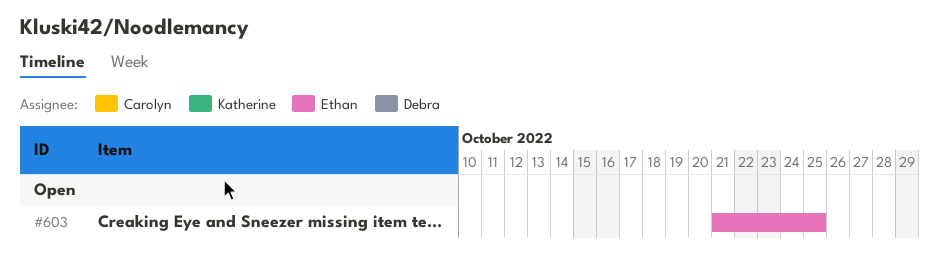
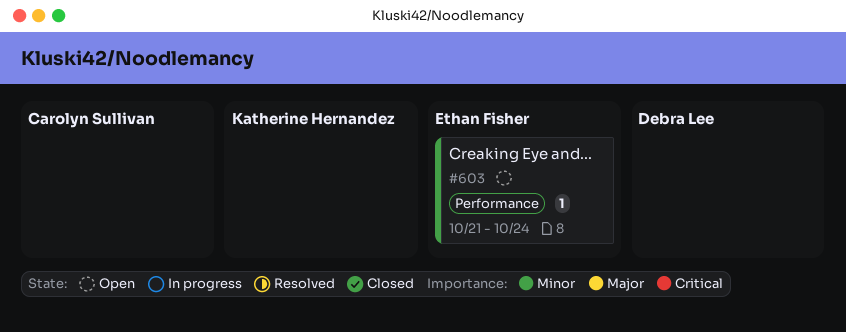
#603, due: Oct 25 -> Oct 24

